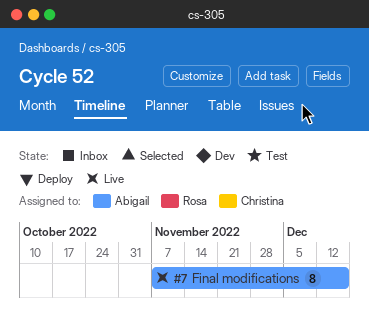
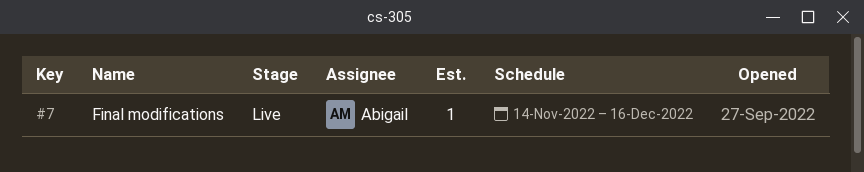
#7, estimate: 8 -> 1
#7, start: Nov 7 -> Nov 14

